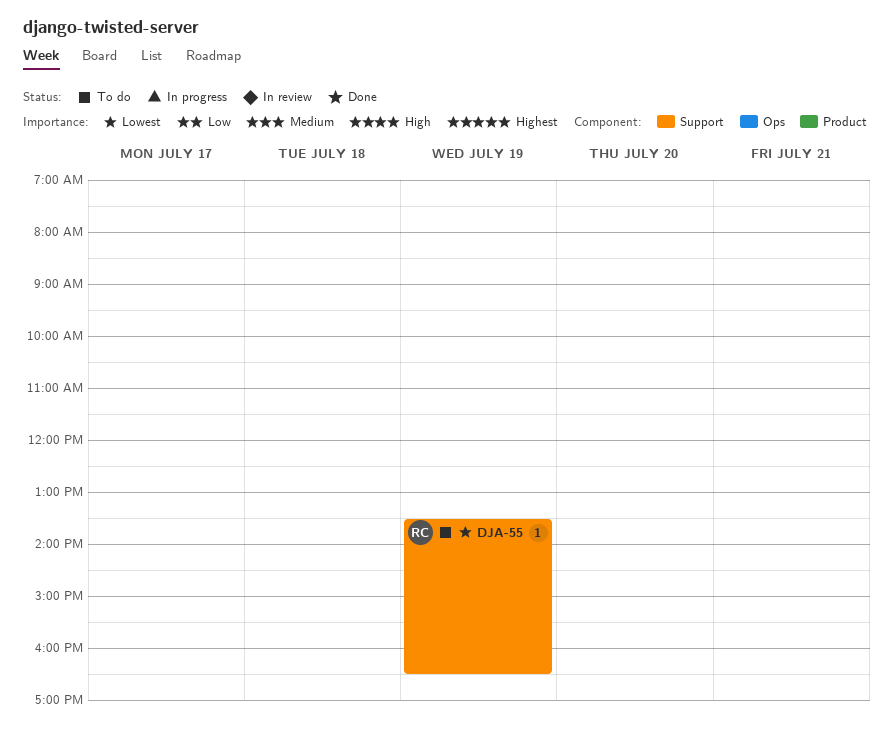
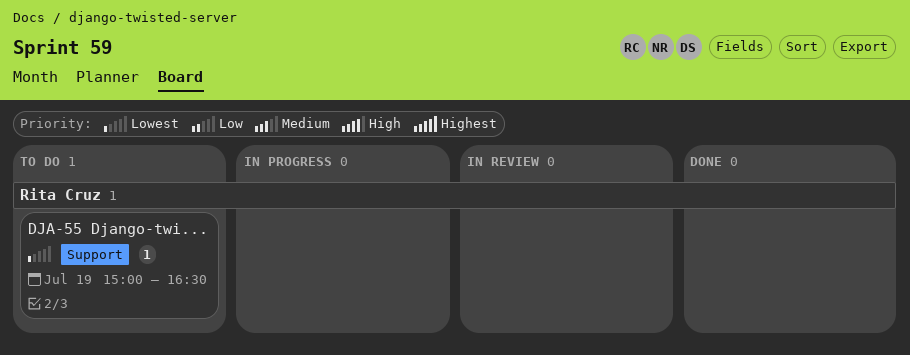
DJA-55, begins: 13:30 -> 15:00

